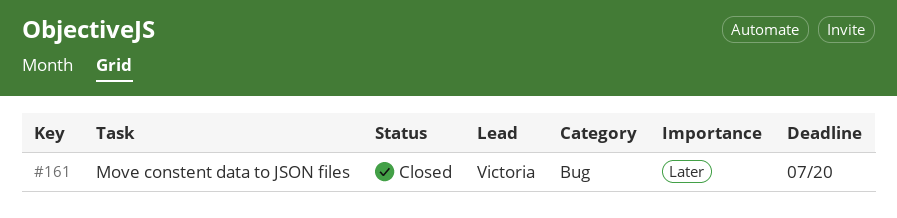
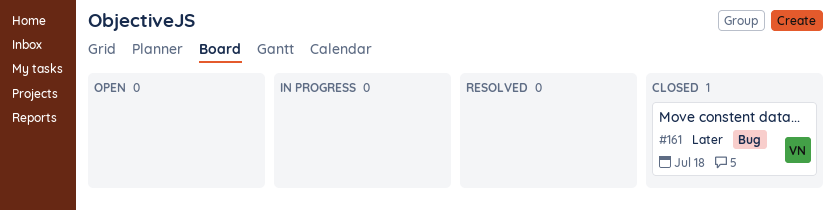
#161, due: Jul 20 -> Jul 18

